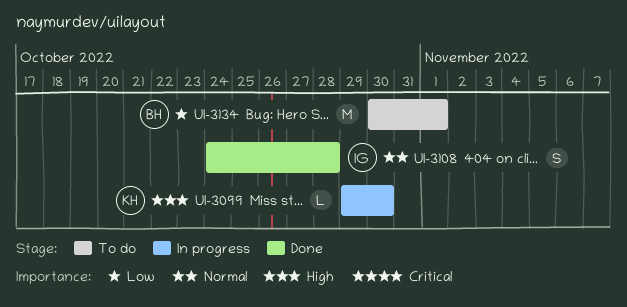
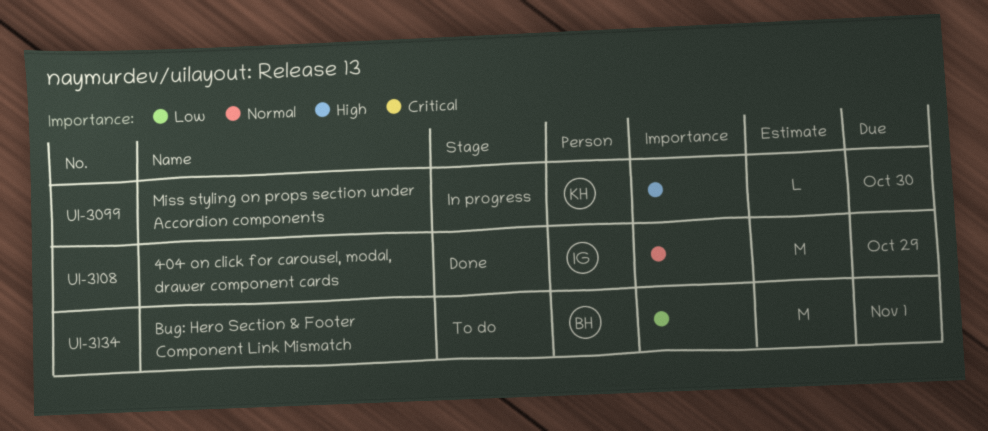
UI-3108, estimate: S -> M
UI-3108, due: Oct 28 -> Oct 29

